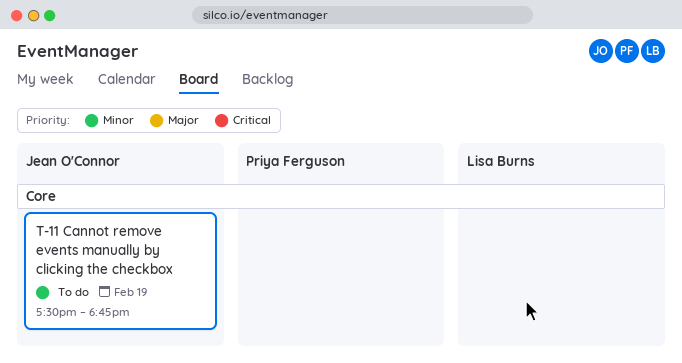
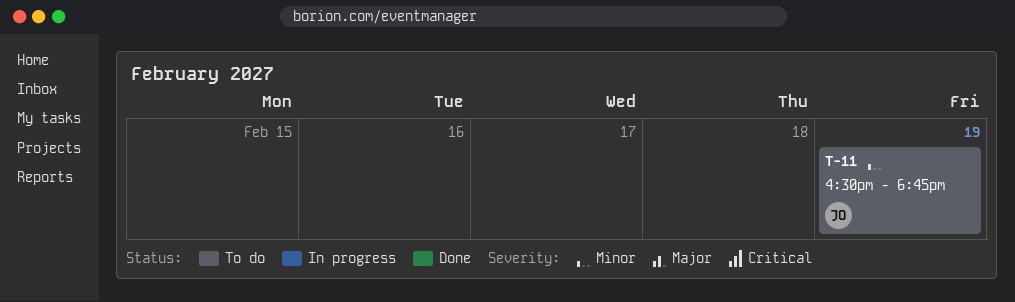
T-11, begins: 17:30 -> 16:30

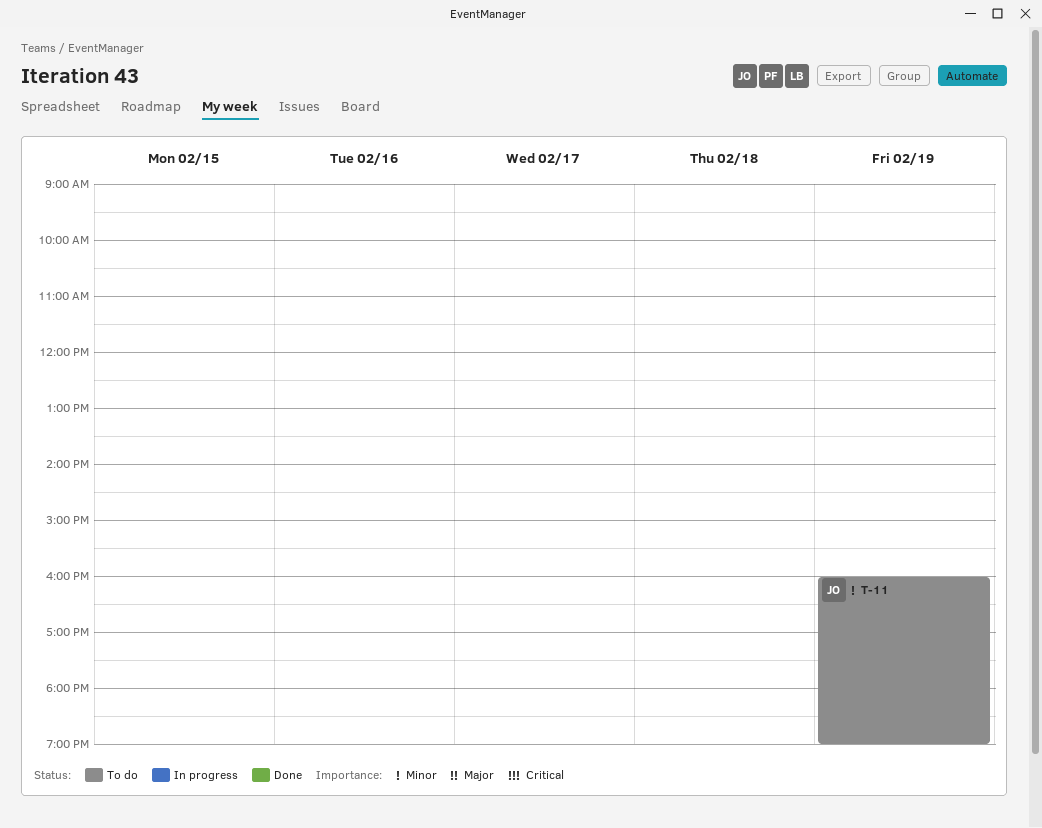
T-11, begins: 16:30 -> 16:00
T-11, ends: 18:45 -> 19:00

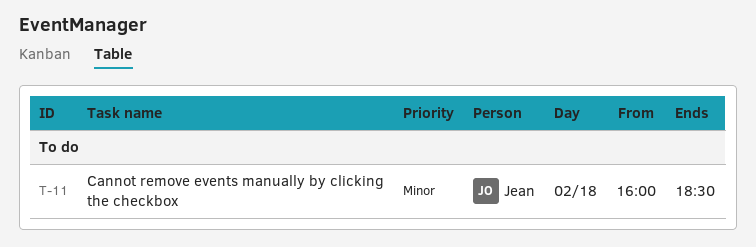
T-11, day: Feb 19 -> Feb 18
T-11, ends: 19:00 -> 18:30

